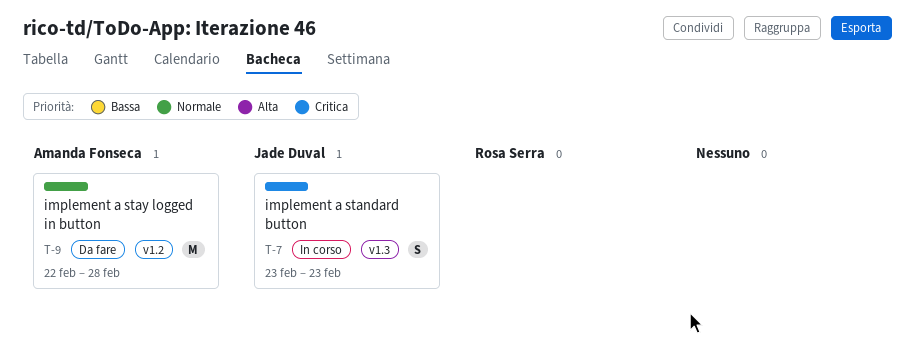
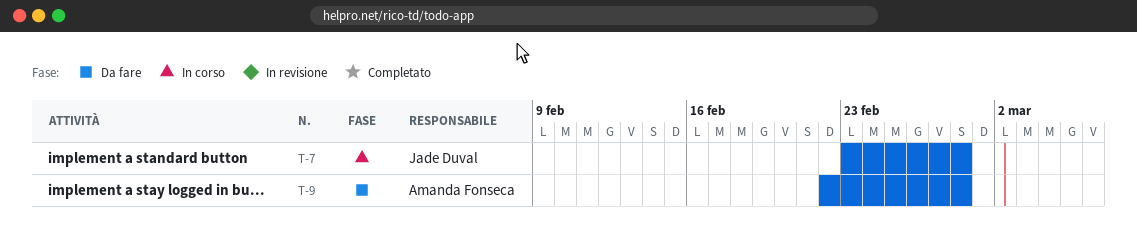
T-7, due: Feb 23 -> Feb 28

